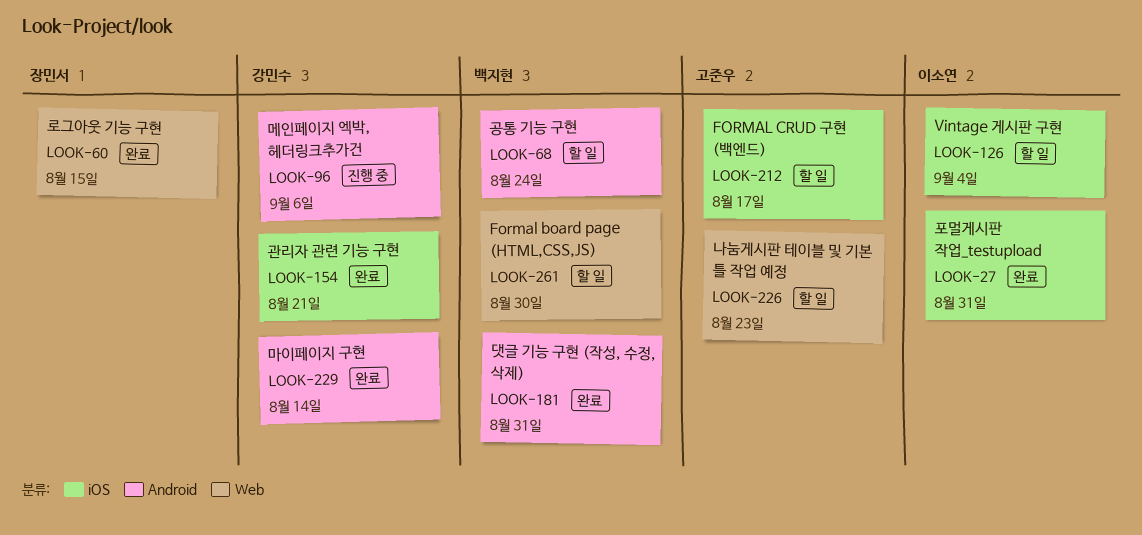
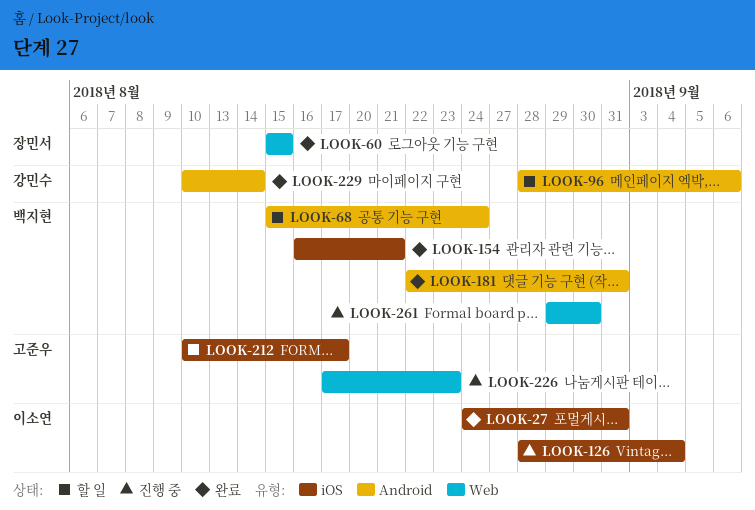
LOOK-96, status: 진행 중 -> 할 일
LOOK-126, status: 할 일 -> 진행 중
LOOK-154, owner: 강민수 -> 백지현
LOOK-226, status: 할 일 -> 진행 중
LOOK-261, status: 할 일 -> 진행 중

